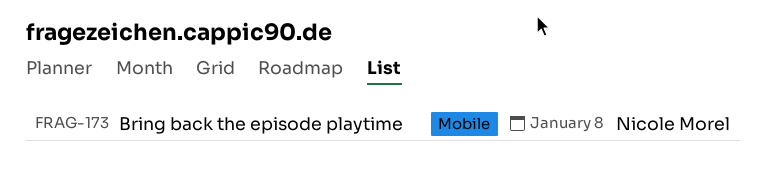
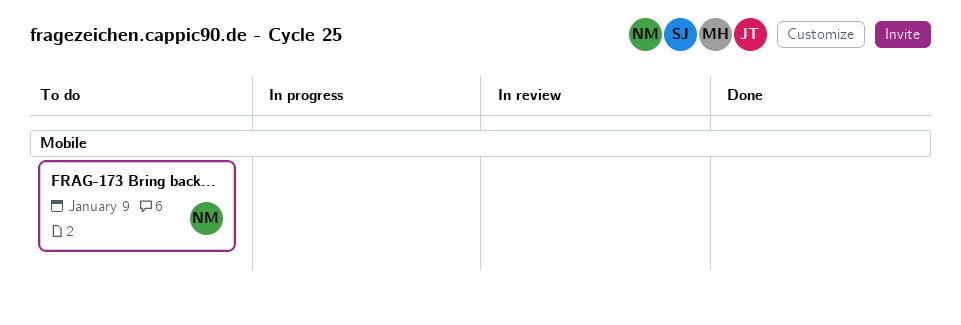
FRAG-173, due: Jan 8 -> Jan 9

